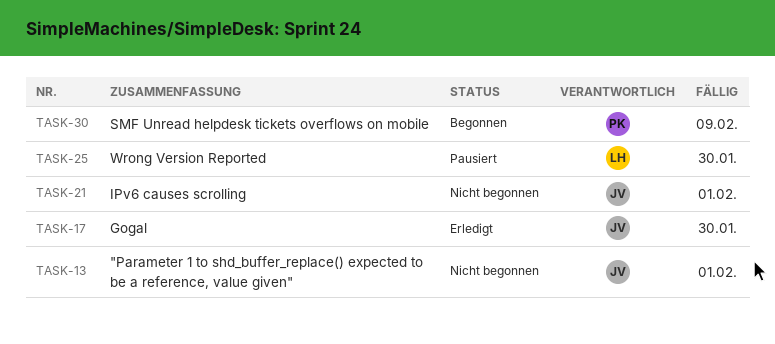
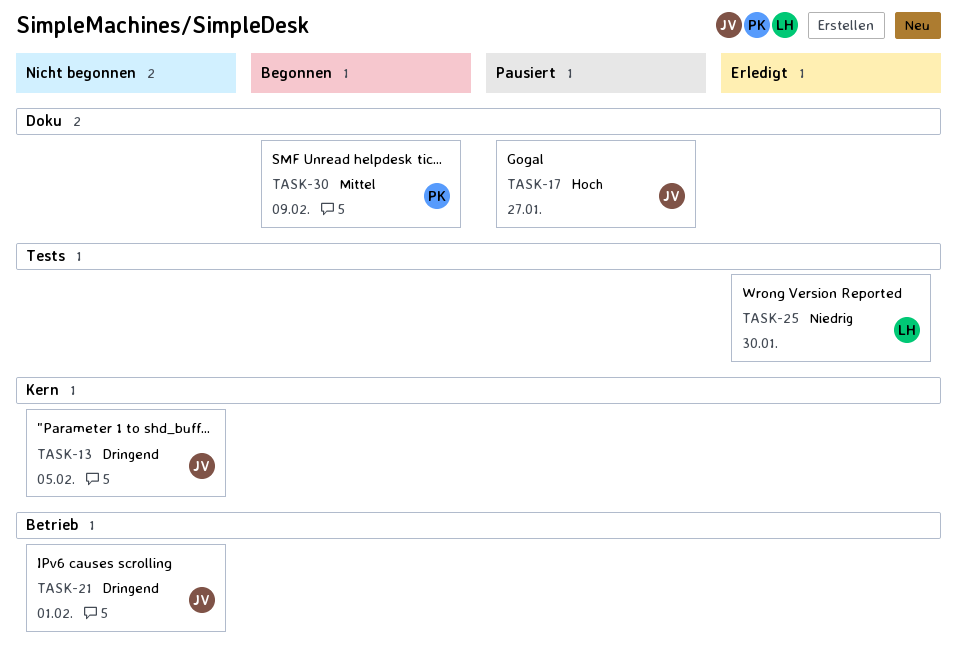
TASK-13, due: Feb 1 -> Feb 5
TASK-17, status: Erledigt -> Pausiert
TASK-17, due: Jan 30 -> Jan 27
TASK-25, status: Pausiert -> Erledigt

